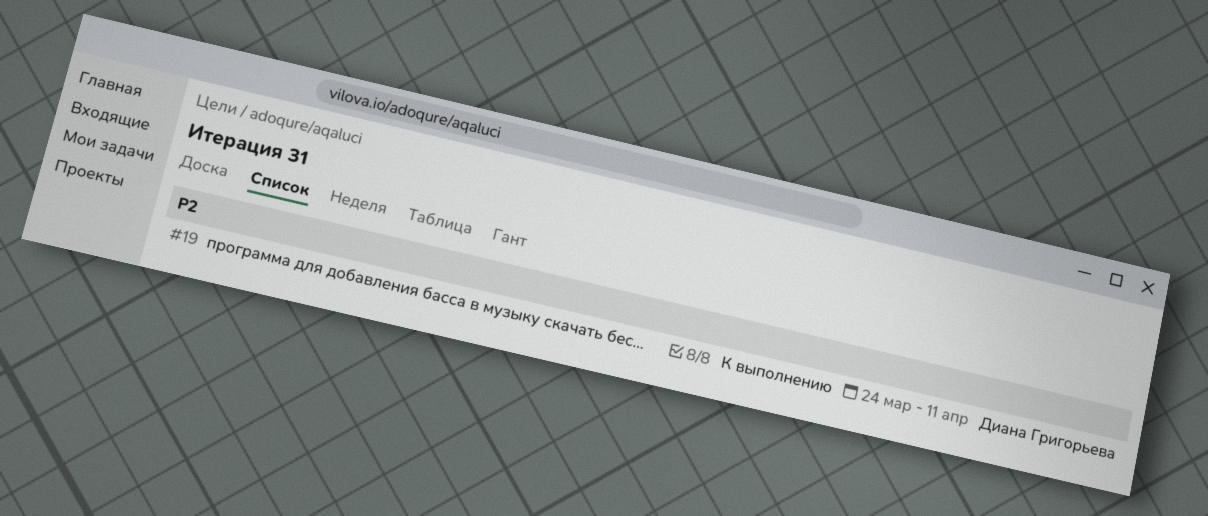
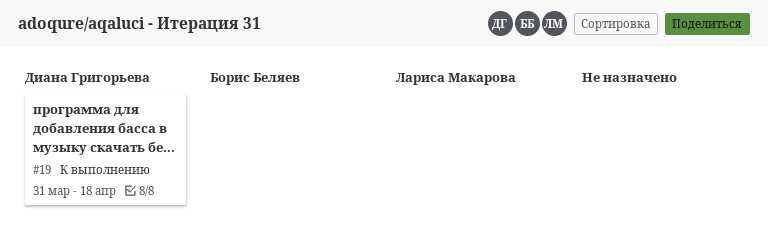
#19, start: Mar 24 -> Mar 31
#19, due: Apr 11 -> Apr 18

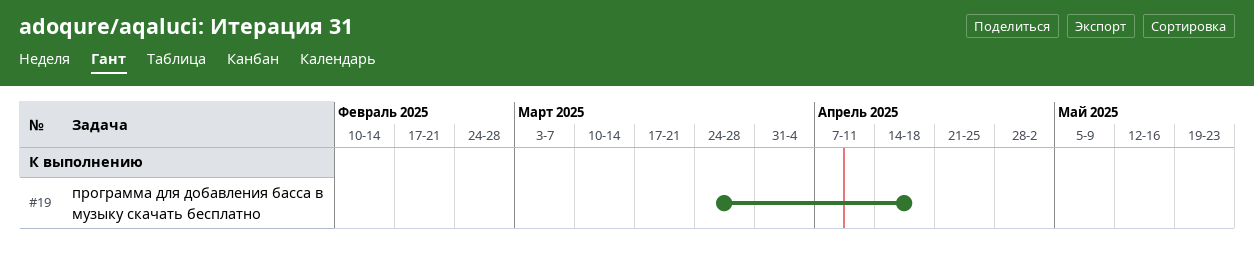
#19, start: Mar 31 -> Mar 24

